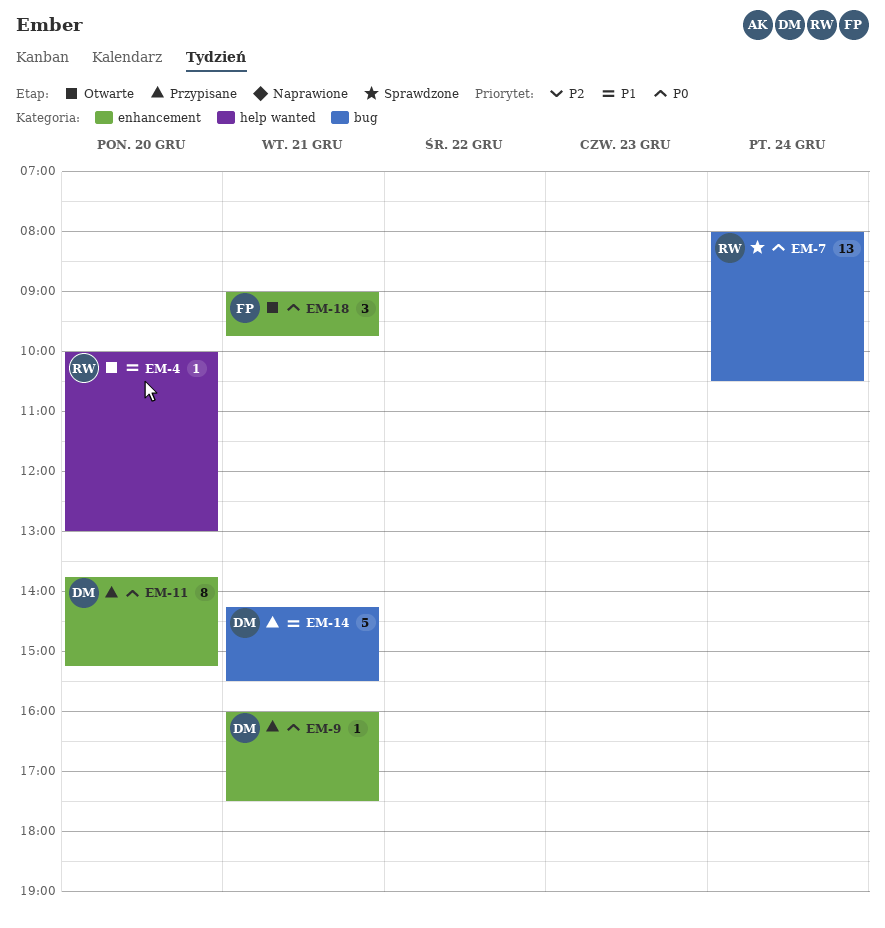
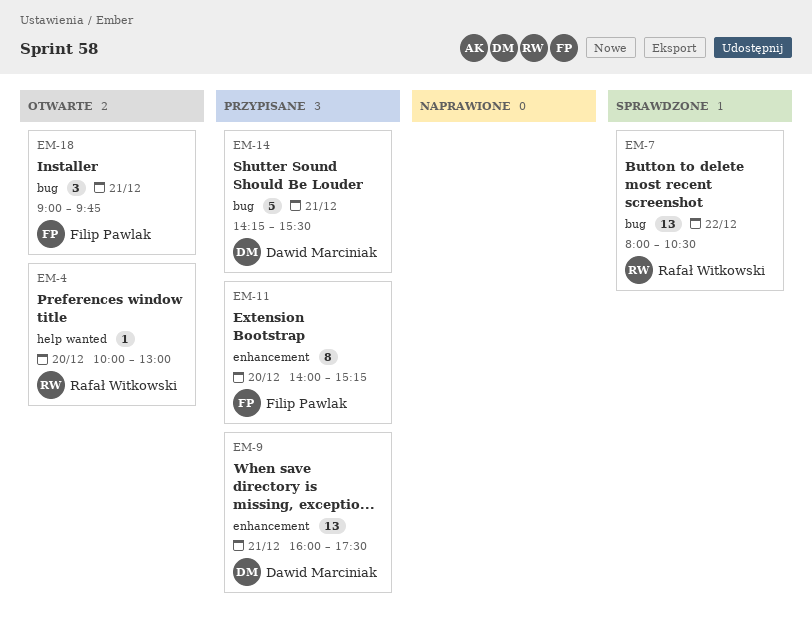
EM-7, day: Dec 24 -> Dec 22
EM-9, estimate: 1 -> 13
EM-11, owner: Dawid Marciniak -> Filip Pawlak
EM-11, begins: 13:45 -> 14:00
EM-18, label: enhancement -> bug

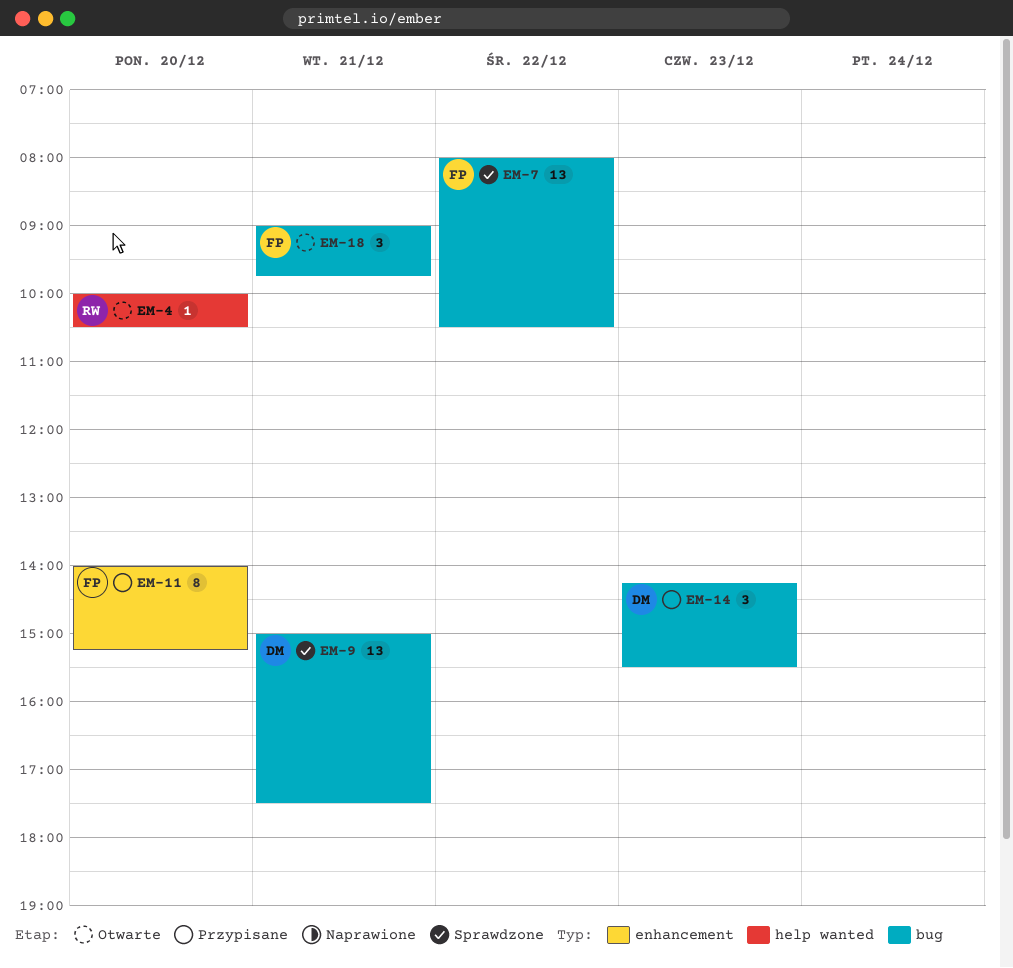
EM-4, ends: 13:00 -> 10:30
EM-7, owner: Rafał Witkowski -> Filip Pawlak
EM-9, status: Przypisane -> Sprawdzone
EM-9, label: enhancement -> bug
EM-9, begins: 16:00 -> 15:00
EM-14, estimate: 5 -> 3
EM-14, day: Dec 21 -> Dec 23

